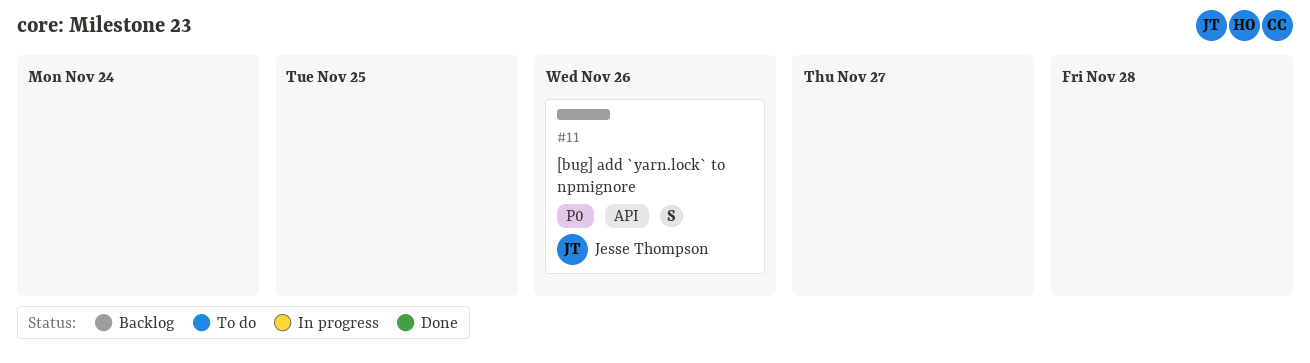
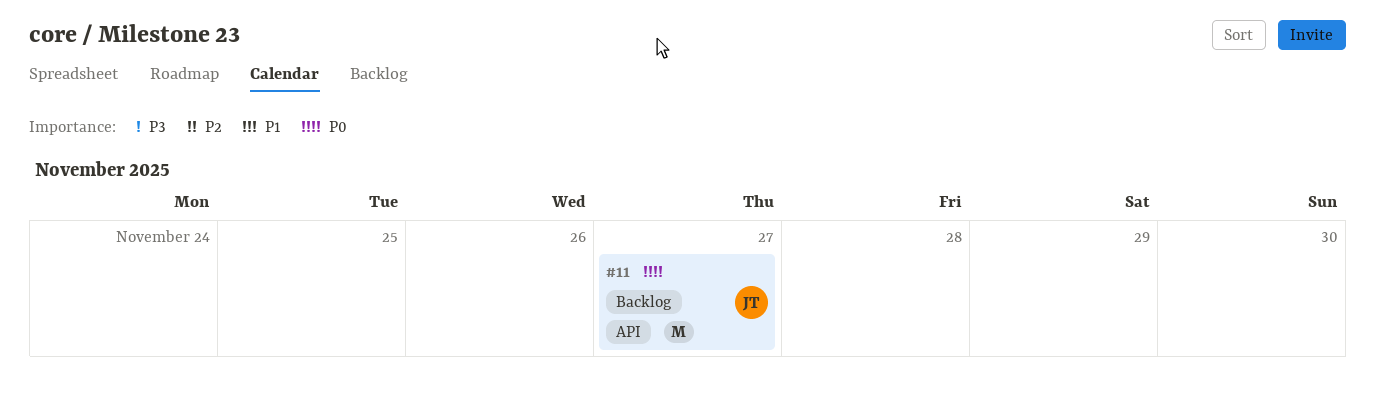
#11, estimate: S -> M
#11, due: Nov 26 -> Nov 27

